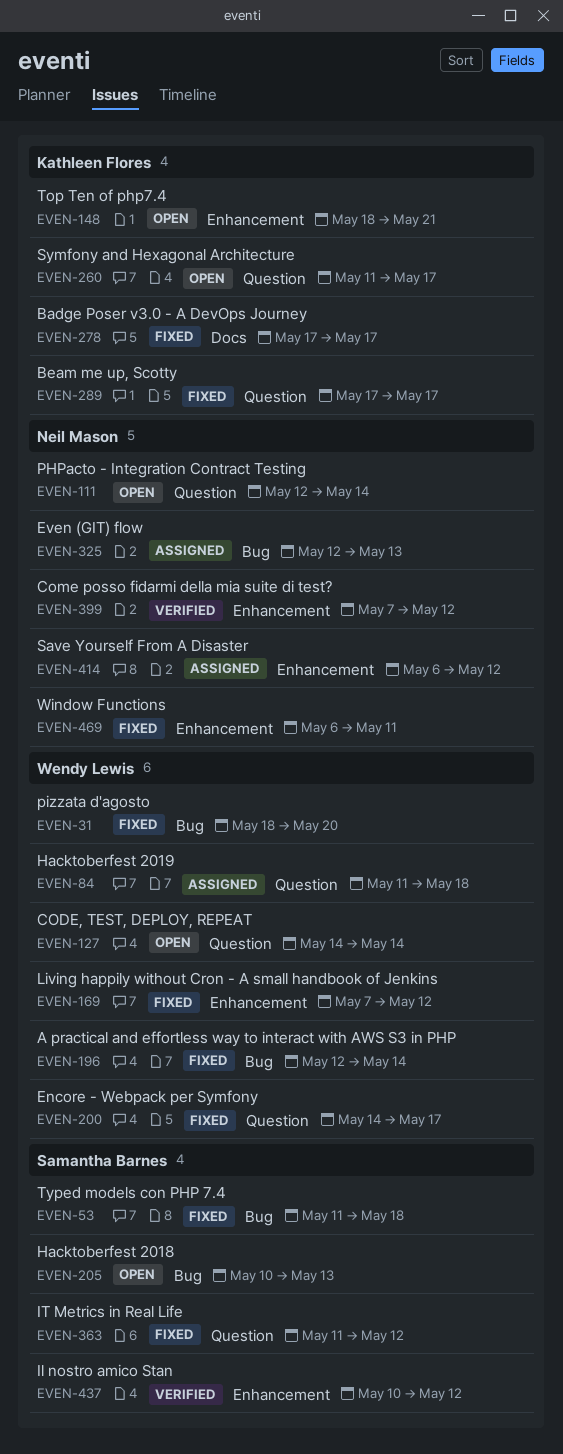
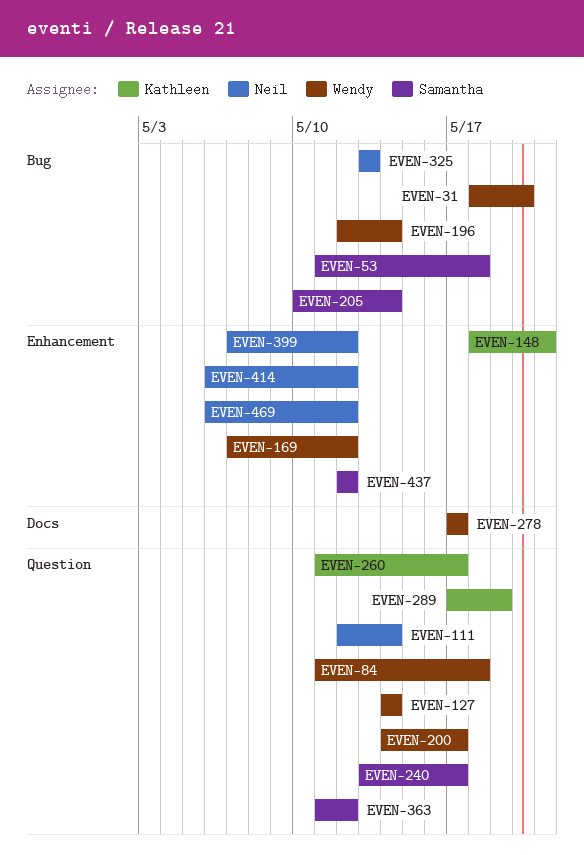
EVEN-205, due: May 13 -> May 14
EVEN-240: none -> present
EVEN-278, owner: Kathleen Flores -> Wendy Lewis
EVEN-289, due: May 17 -> May 19
EVEN-325, start: May 12 -> May 13
EVEN-437, start: May 10 -> May 12
EVEN-469, due: May 11 -> May 12

